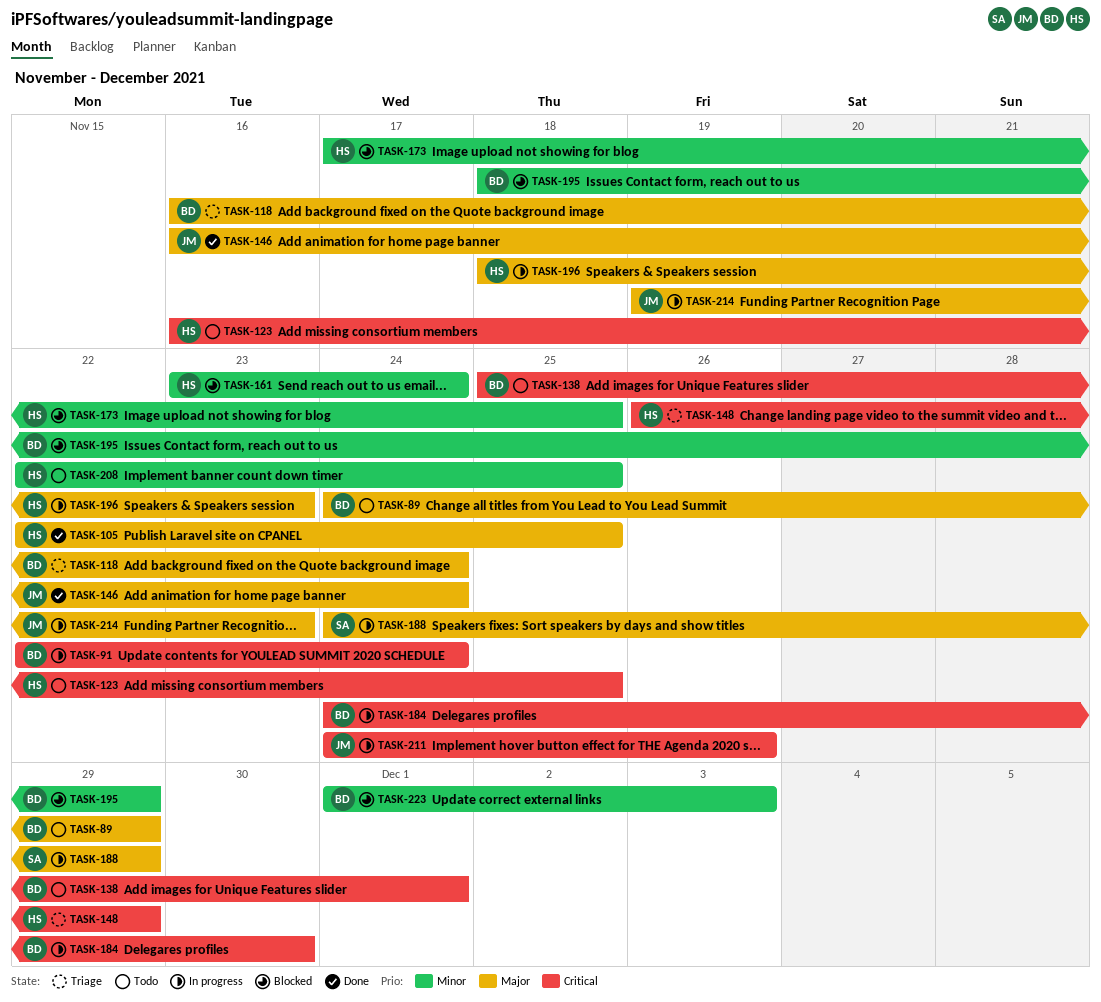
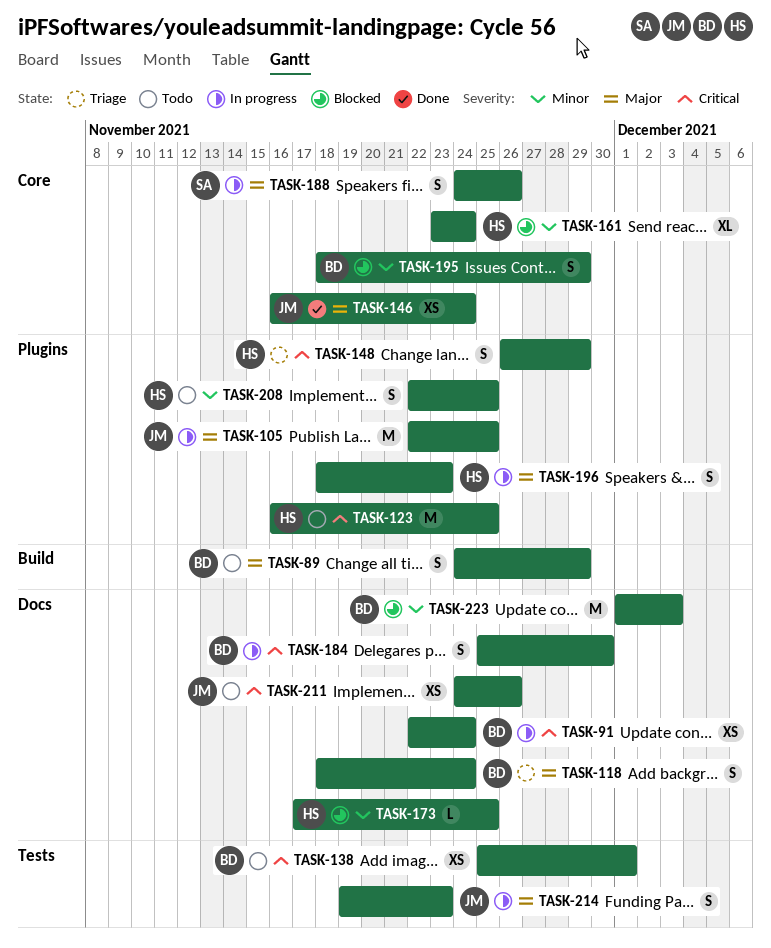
TASK-105, status: Done -> In progress
TASK-105, owner: HS -> JM
TASK-118, start: Nov 16 -> Nov 18
TASK-184, start: Nov 24 -> Nov 25
TASK-188, due: Nov 29 -> Nov 26
TASK-211, status: In progress -> Todo

